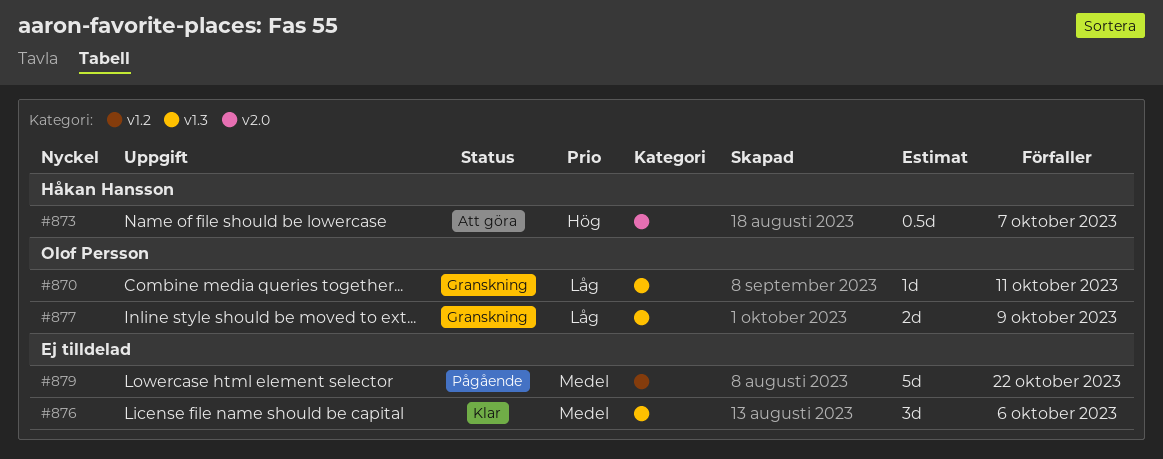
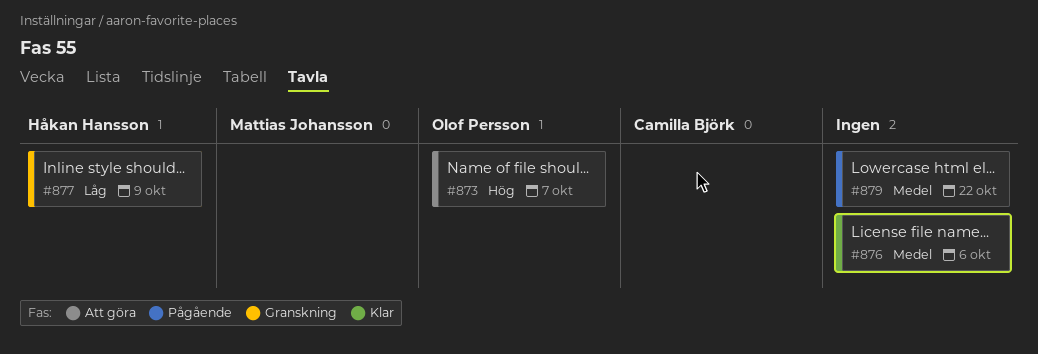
#870: present -> none
#873, owner: Håkan Hansson -> Olof Persson
#877, owner: Olof Persson -> Håkan Hansson

